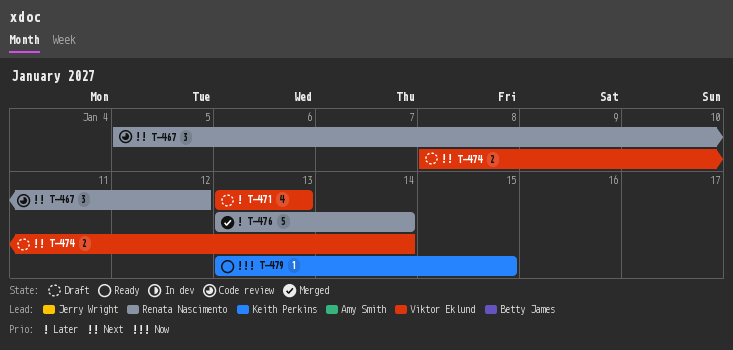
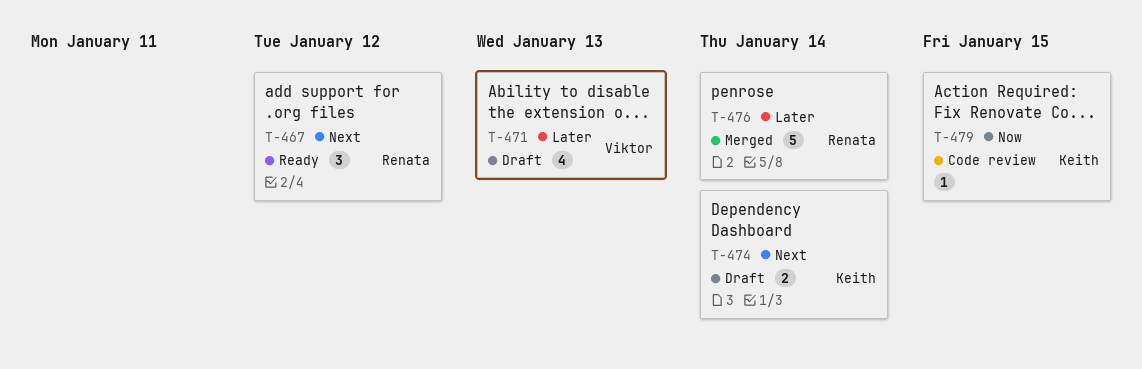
T-467, status: Code review -> Ready
T-474, owner: Viktor Eklund -> Keith Perkins
T-479, status: Ready -> Code review

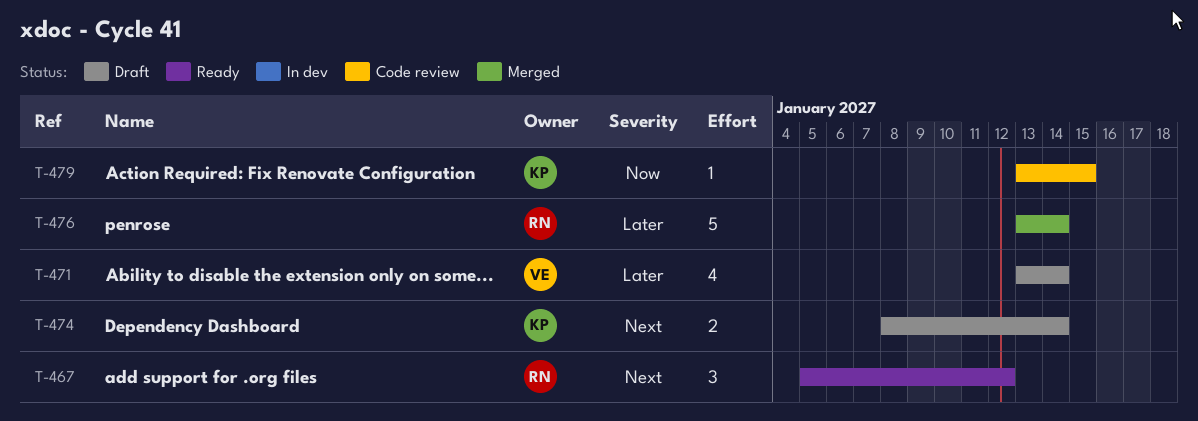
T-471, due: Jan 13 -> Jan 14

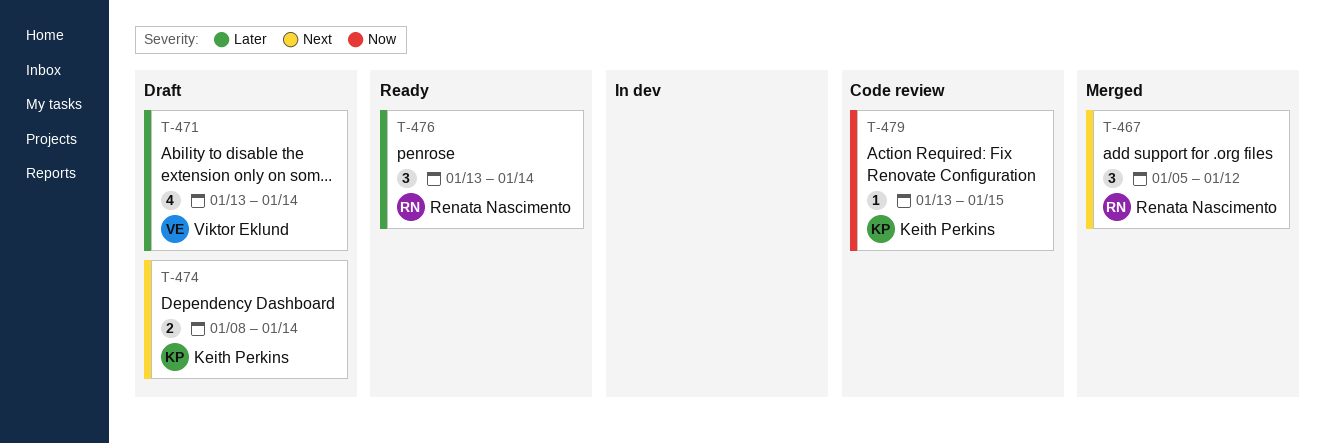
T-467, status: Ready -> Merged
T-476, status: Merged -> Ready
T-476, estimate: 5 -> 3

